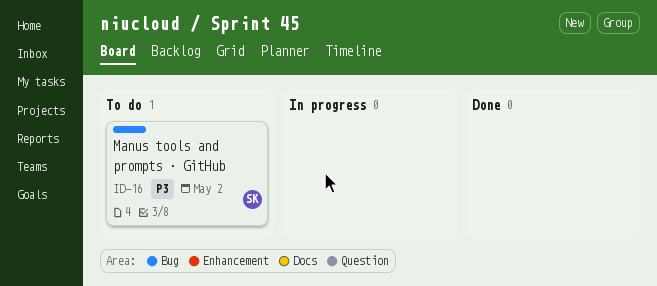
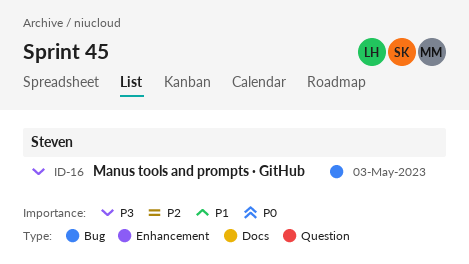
ID-16, due: May 2 -> May 3

